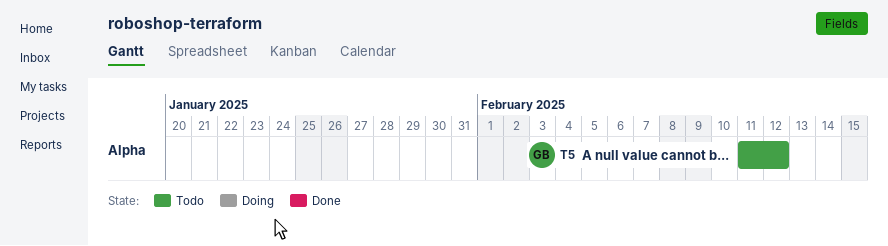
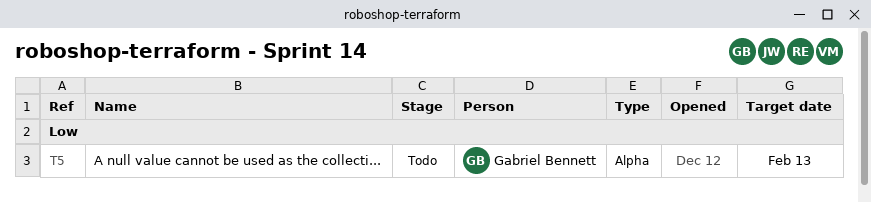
T5, due: Feb 12 -> Feb 13

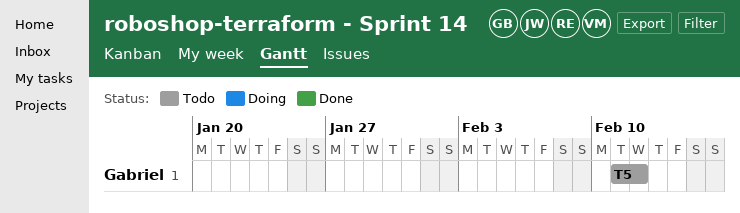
T5, due: Feb 13 -> Feb 12

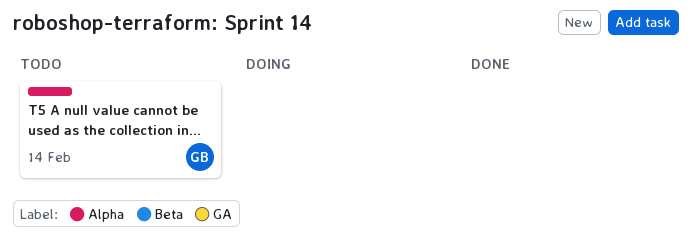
T5, due: Feb 12 -> Feb 14

